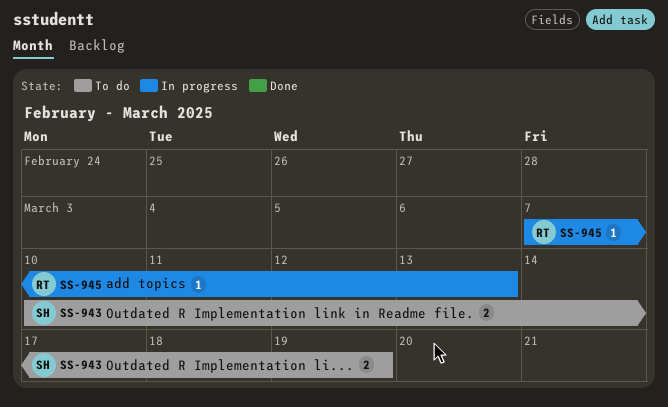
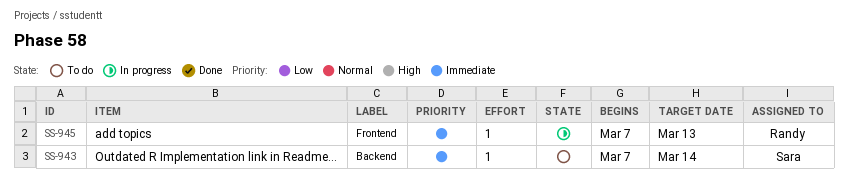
SS-943, estimate: 2 -> 1
SS-943, start: Mar 10 -> Mar 7
SS-943, due: Mar 19 -> Mar 14

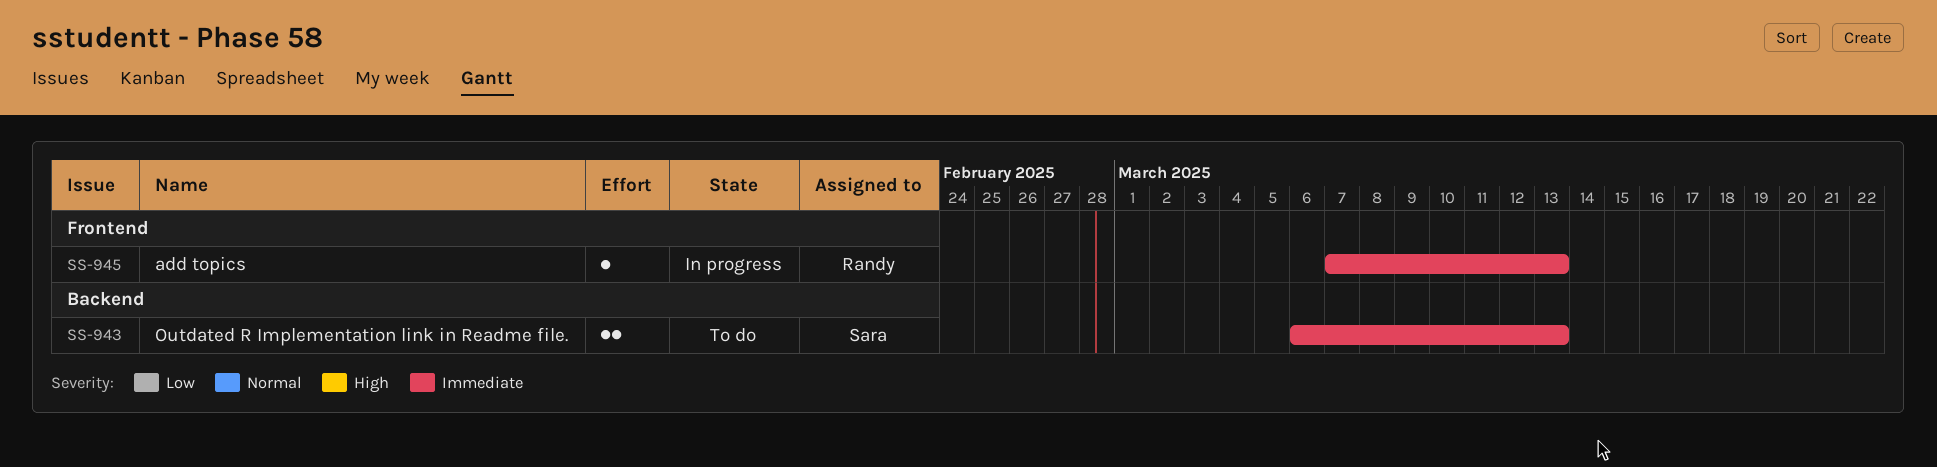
SS-943, estimate: 1 -> 2
SS-943, start: Mar 7 -> Mar 6
SS-943, due: Mar 14 -> Mar 13

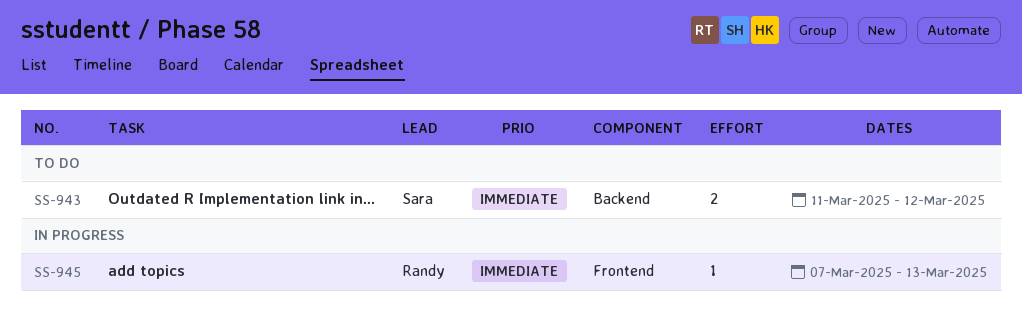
SS-943, start: Mar 6 -> Mar 11
SS-943, due: Mar 13 -> Mar 12

